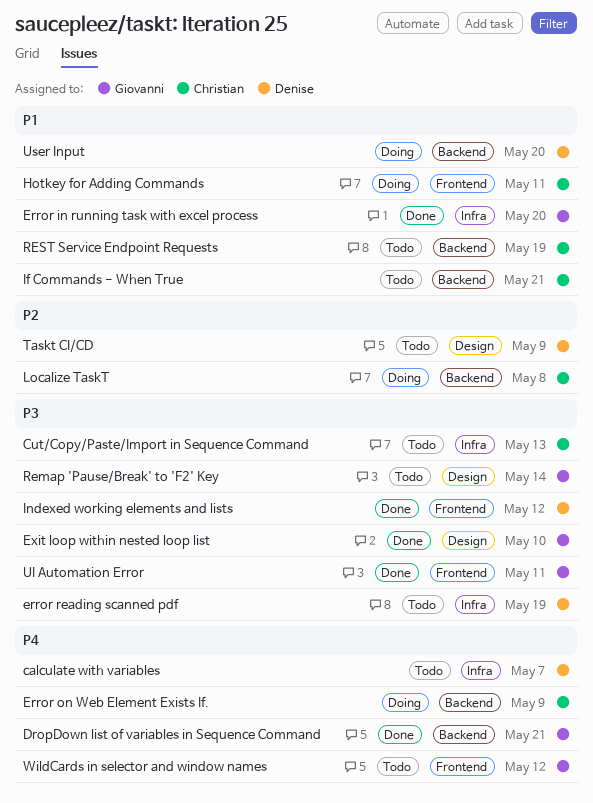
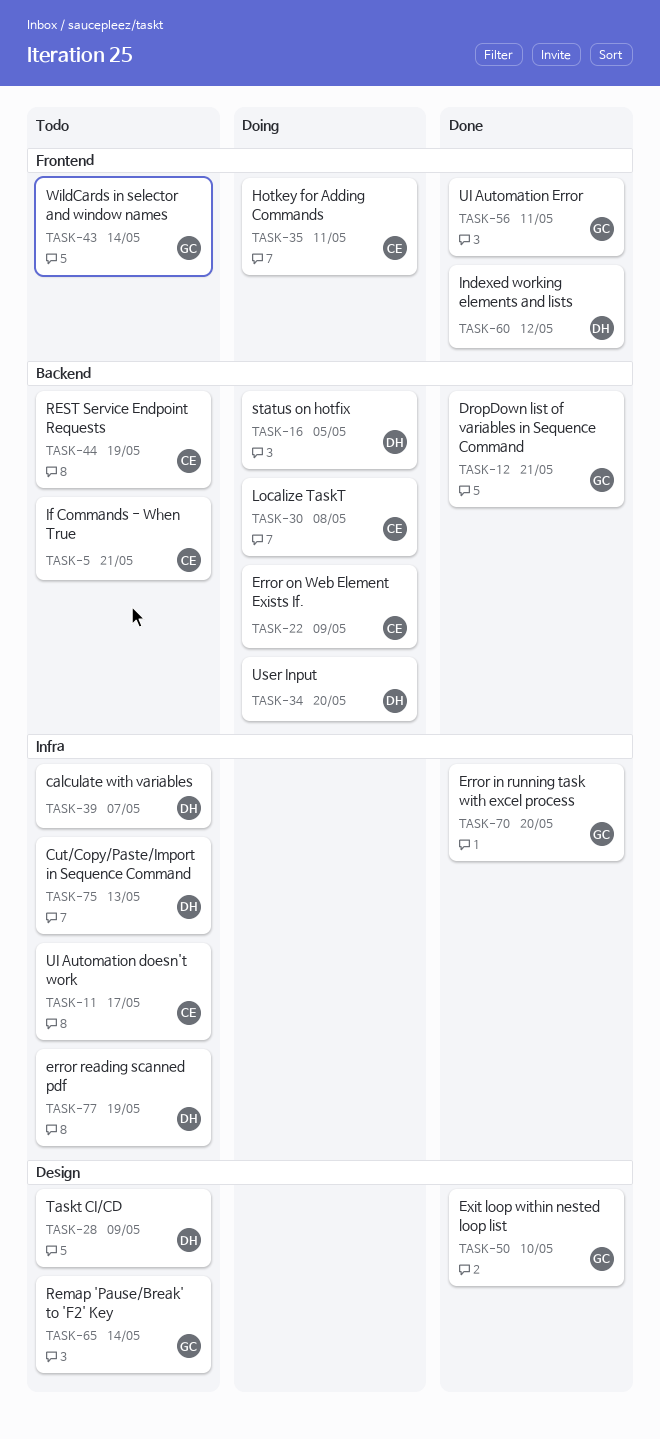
Cut/Copy/Paste/Import in Sequence Command, owner: Christian -> Denise
status on hotfix: none -> present
UI Automation doesn't work: none -> present
WildCards in selector and window names, due: May 12 -> May 14

